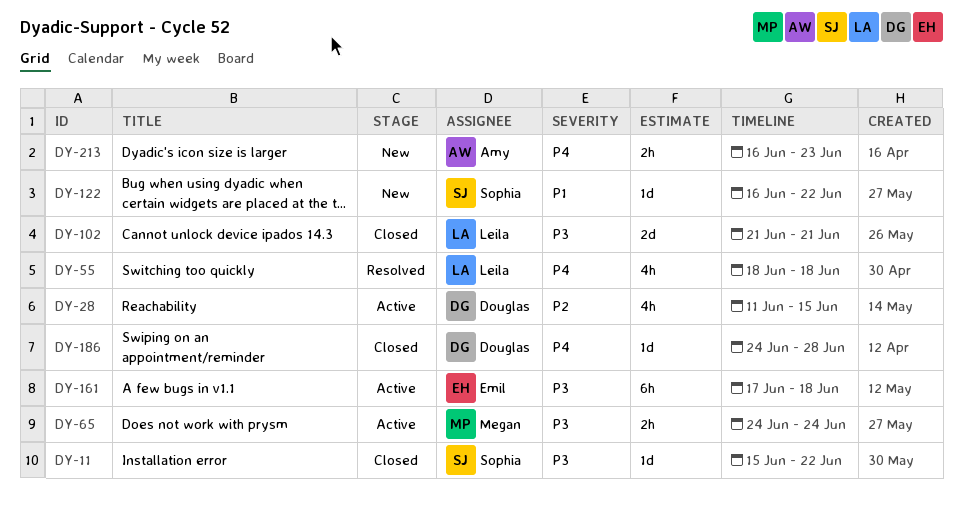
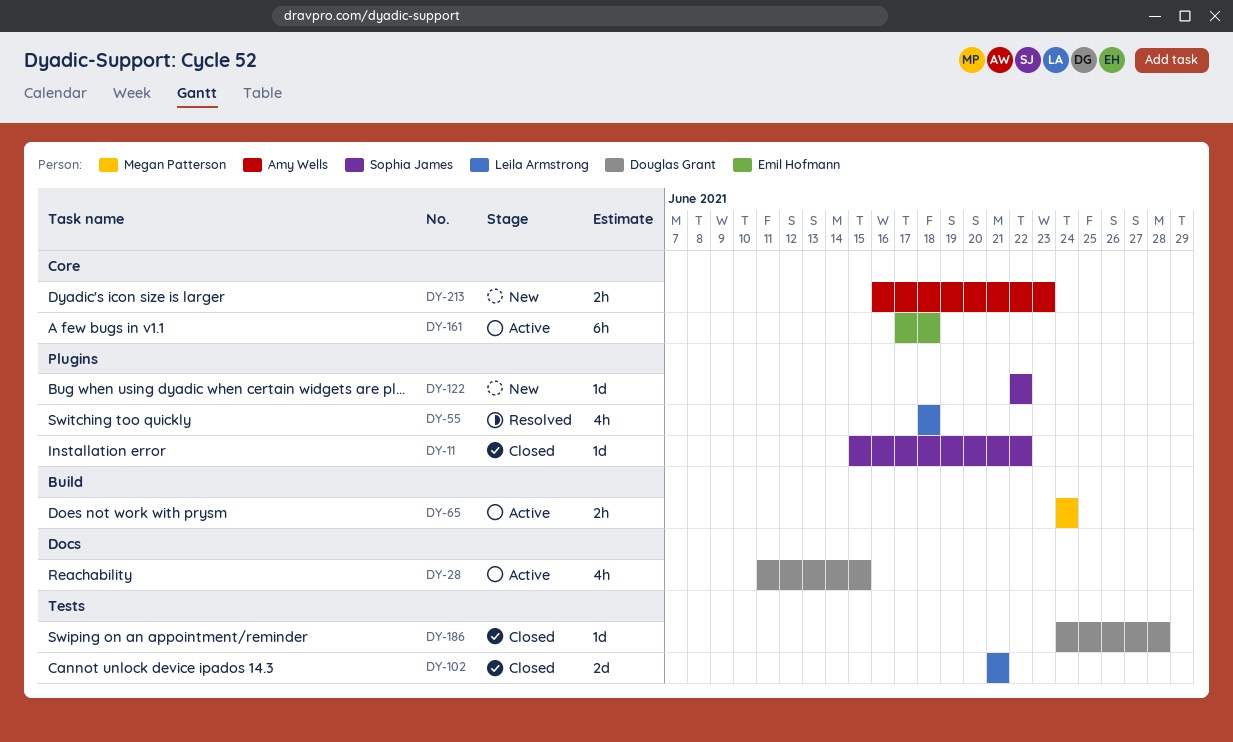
DY-122, start: Jun 16 -> Jun 22

